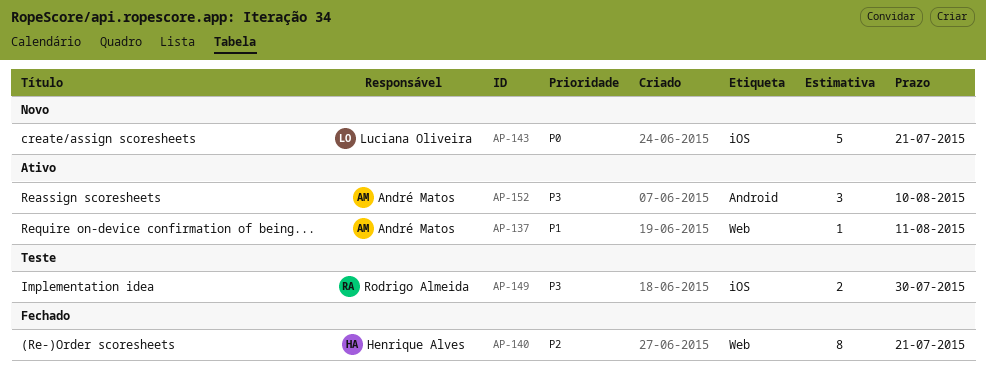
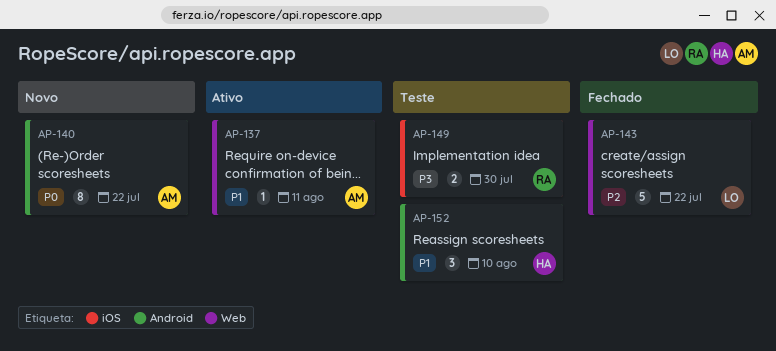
AP-140, status: Fechado -> Novo
AP-140, owner: Henrique Alves -> André Matos
AP-140, priority: P2 -> P0
AP-140, label: Web -> Android
AP-140, due: Jul 21 -> Jul 22
AP-143, status: Novo -> Fechado
AP-143, priority: P0 -> P2
AP-143, label: iOS -> Web
AP-143, due: Jul 21 -> Jul 22
AP-152, status: Ativo -> Teste
AP-152, owner: André Matos -> Henrique Alves
AP-152, priority: P3 -> P1

